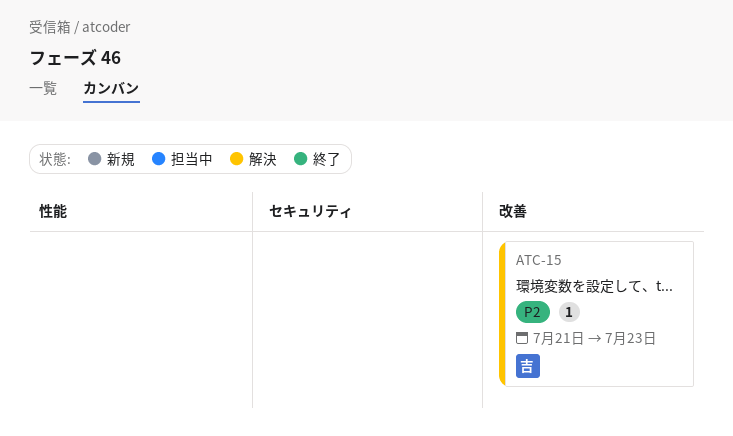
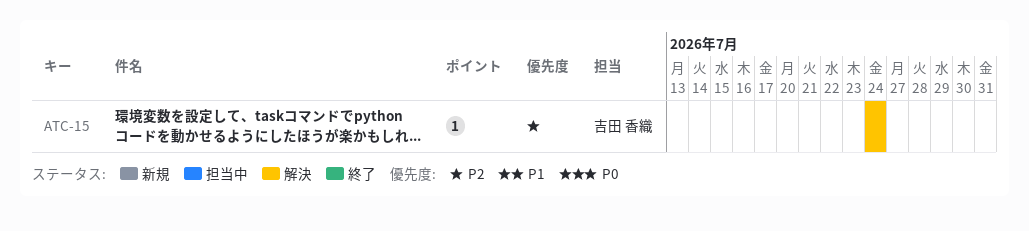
ATC-15, start: Jul 21 -> Jul 24
ATC-15, due: Jul 23 -> Jul 24

